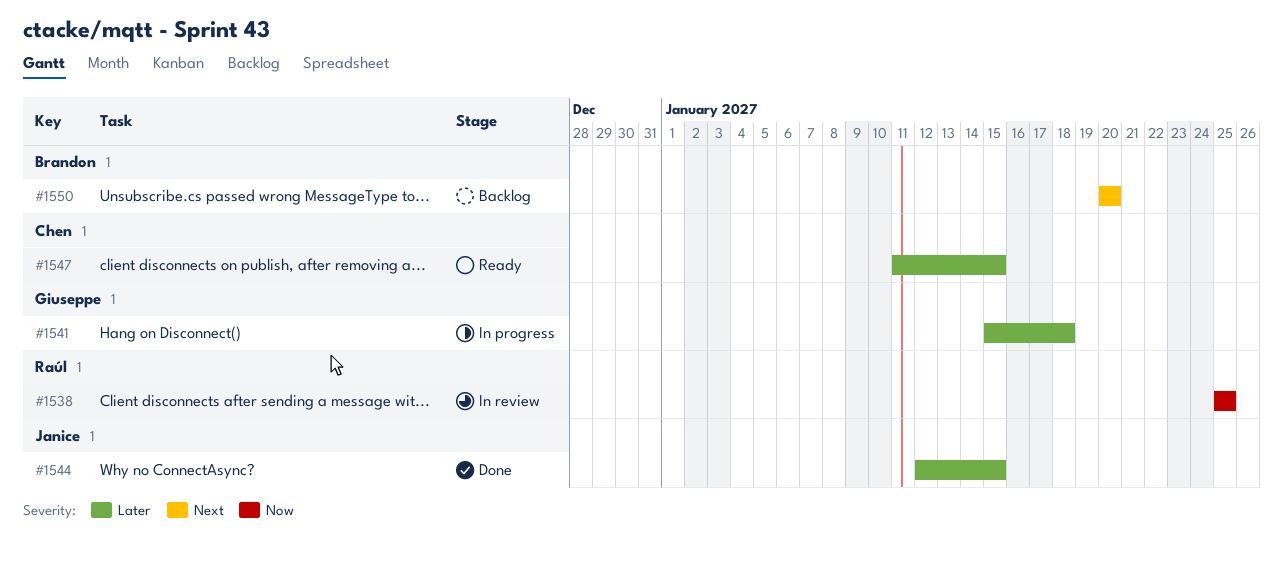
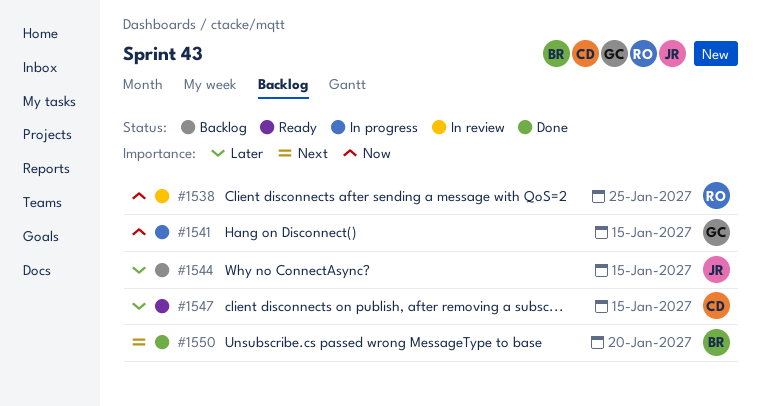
#1541, priority: Later -> Now
#1541, due: Jan 18 -> Jan 15
#1544, status: Done -> Backlog
#1550, status: Backlog -> Done

